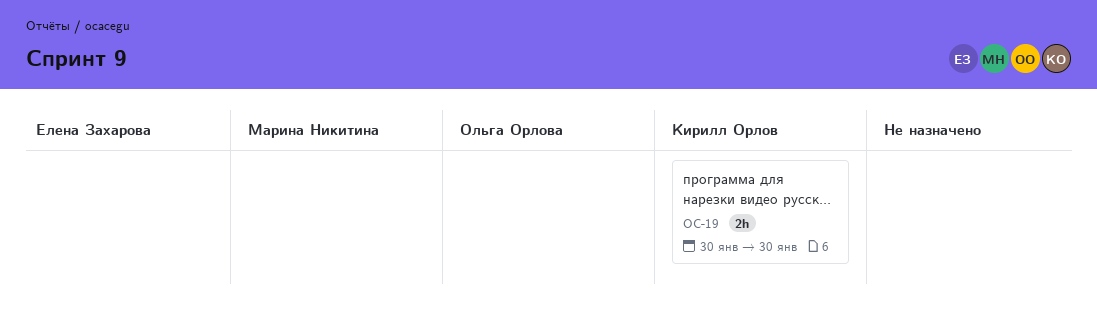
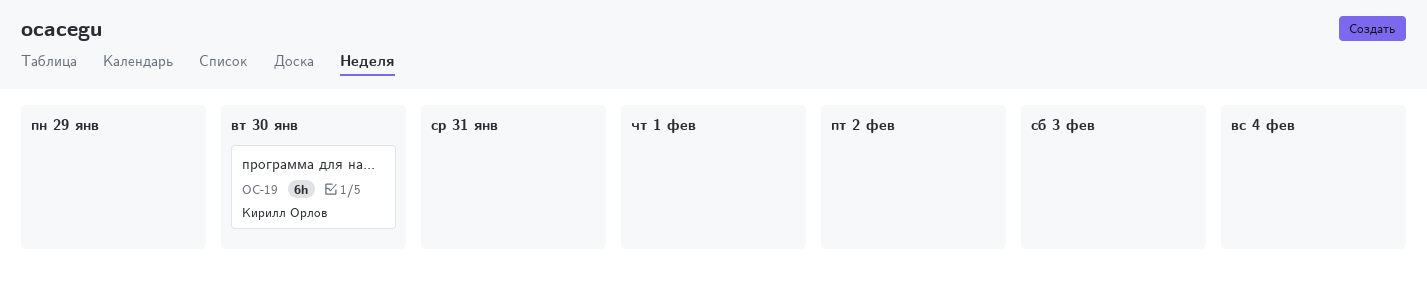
OC-19, estimate: 2h -> 6h

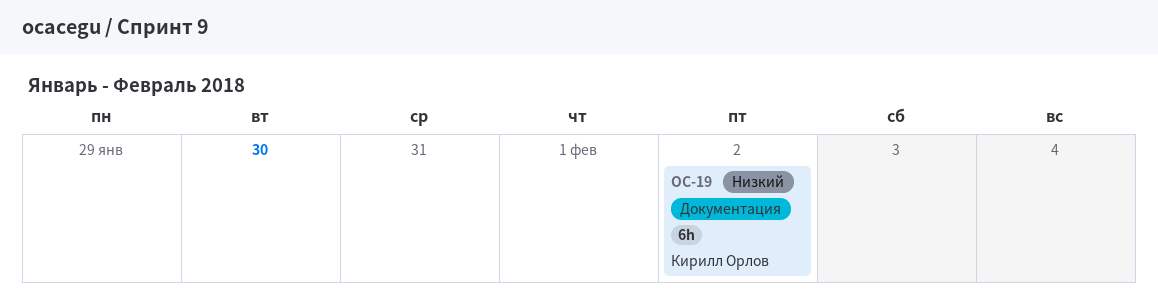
OC-19, due: Jan 30 -> Feb 2

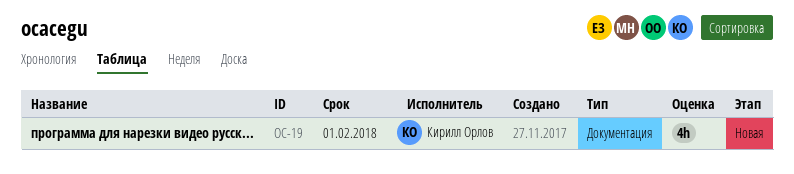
OC-19, estimate: 6h -> 4h
OC-19, due: Feb 2 -> Feb 1

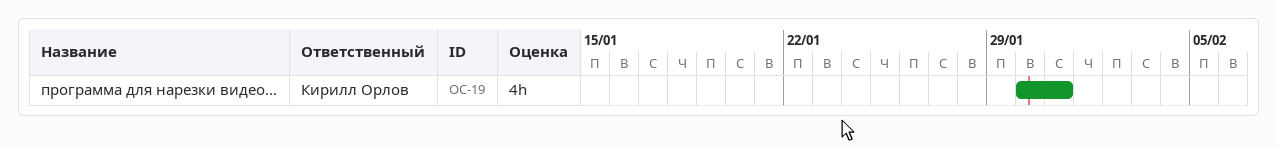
OC-19, due: Feb 1 -> Jan 31

